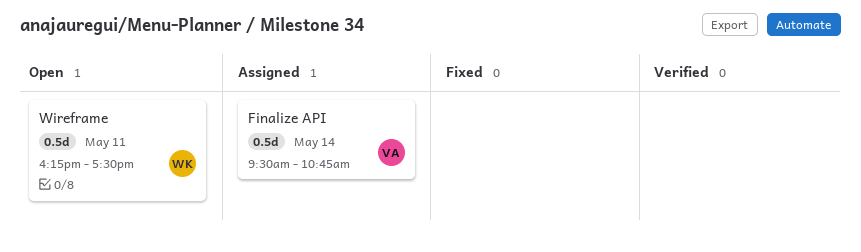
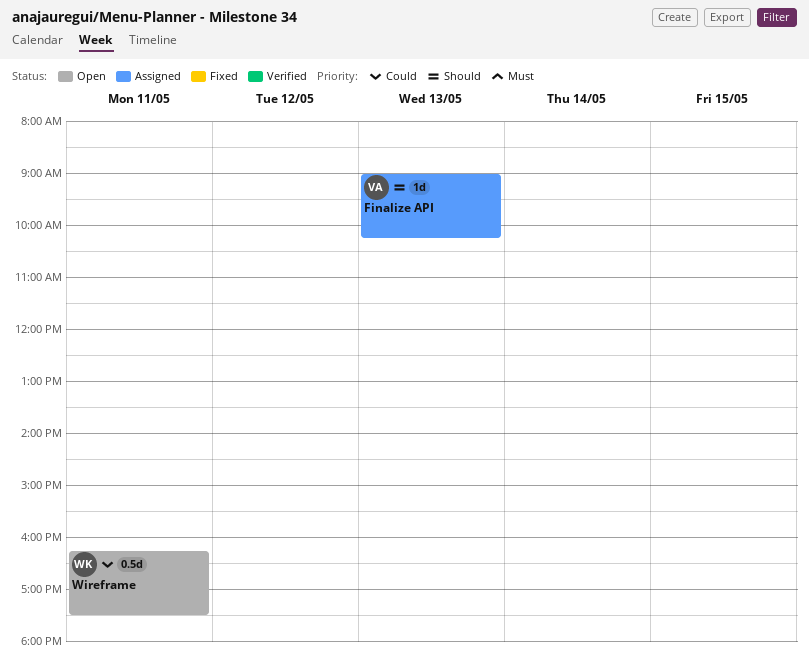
Finalize API, estimate: 0.5d -> 1d
Finalize API, day: May 14 -> May 13
Finalize API, begins: 09:30 -> 09:00
Finalize API, ends: 10:45 -> 10:15

